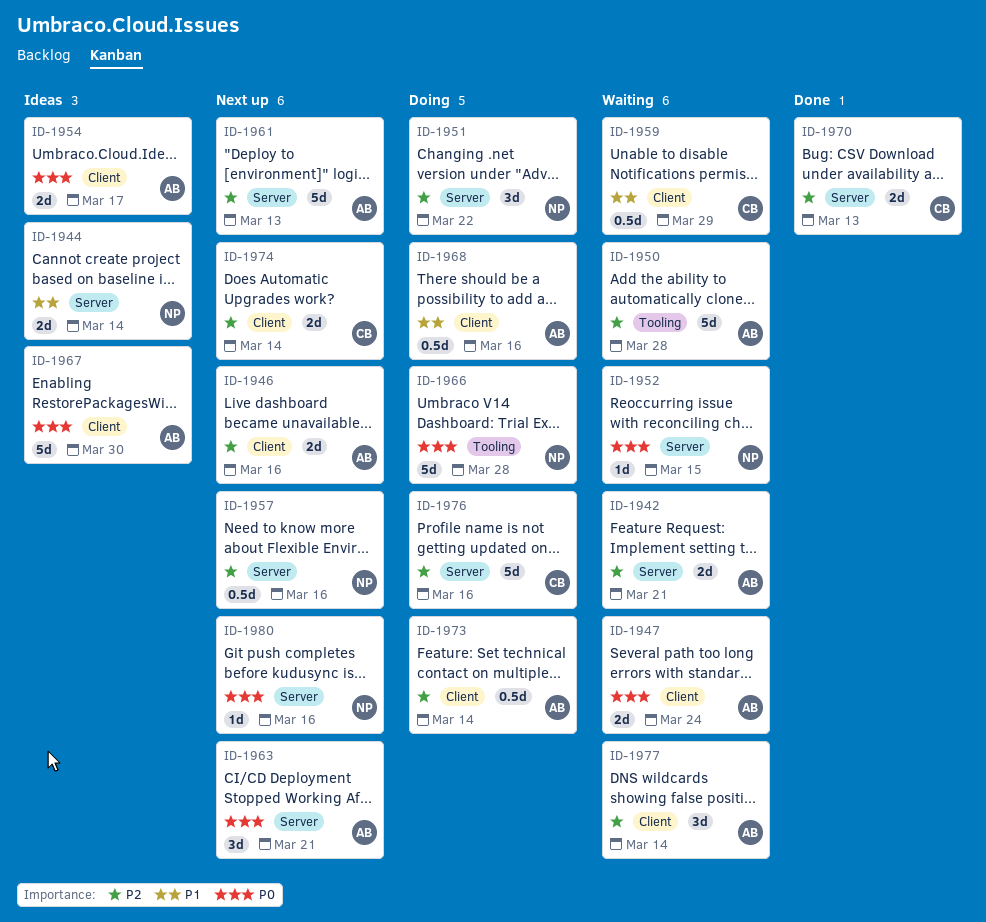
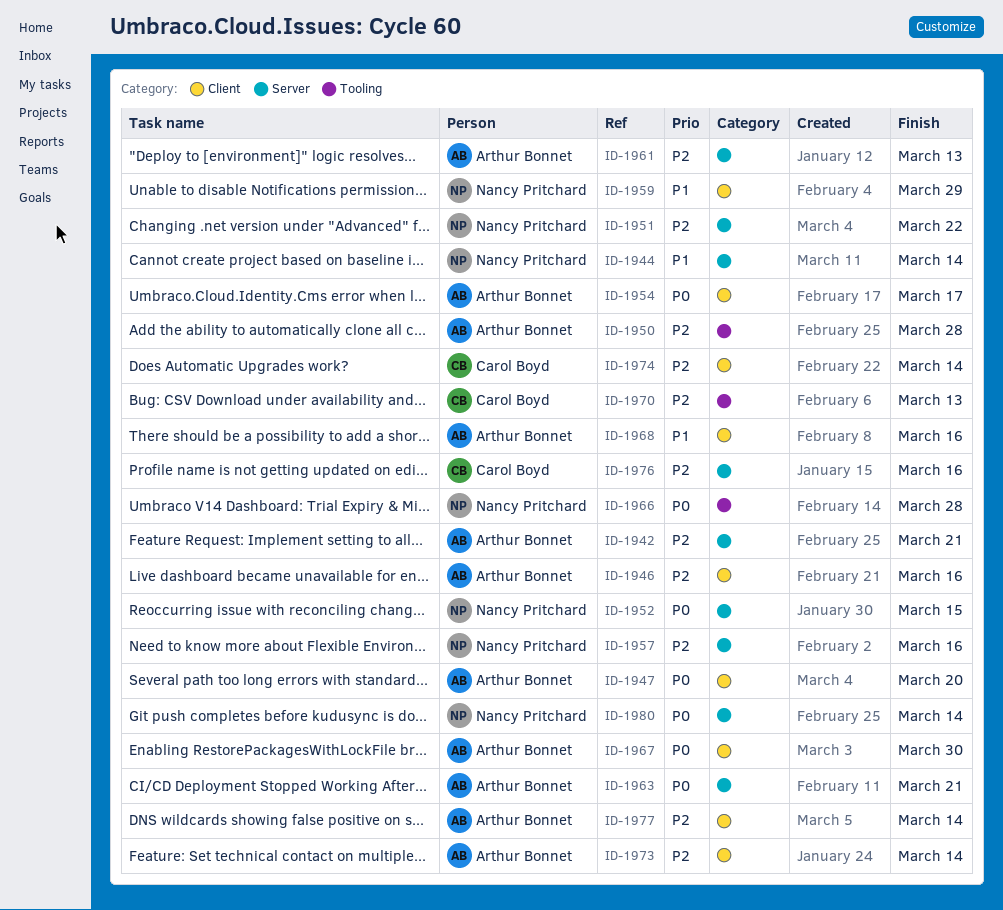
ID-1947, due: Mar 24 -> Mar 20
ID-1959, owner: Carol Boyd -> Nancy Pritchard
ID-1970, label: Server -> Tooling
ID-1980, due: Mar 16 -> Mar 14

